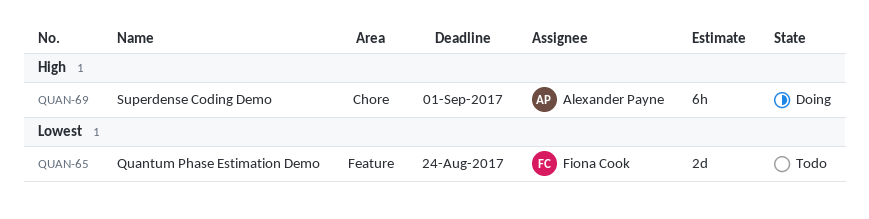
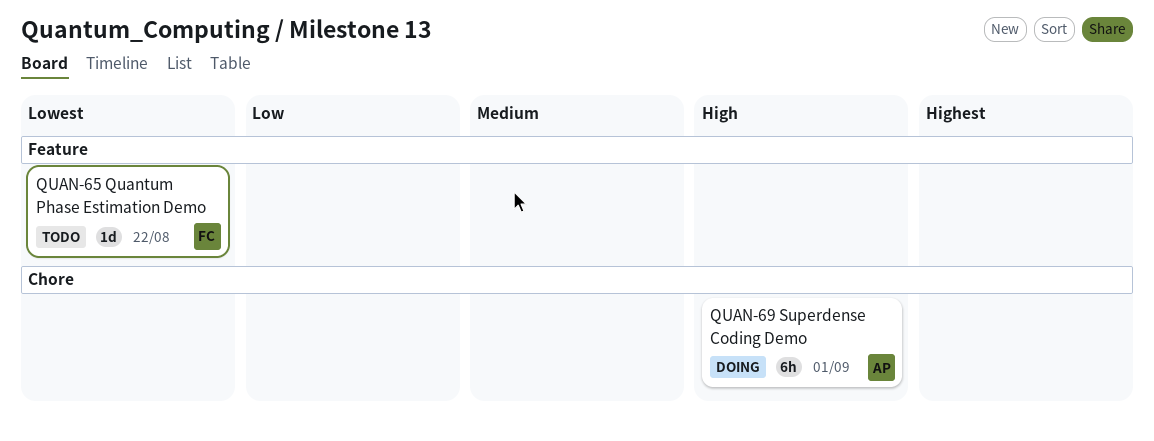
QUAN-65, estimate: 2d -> 1d
QUAN-65, due: Aug 24 -> Aug 22

